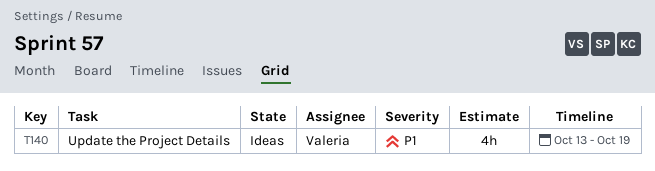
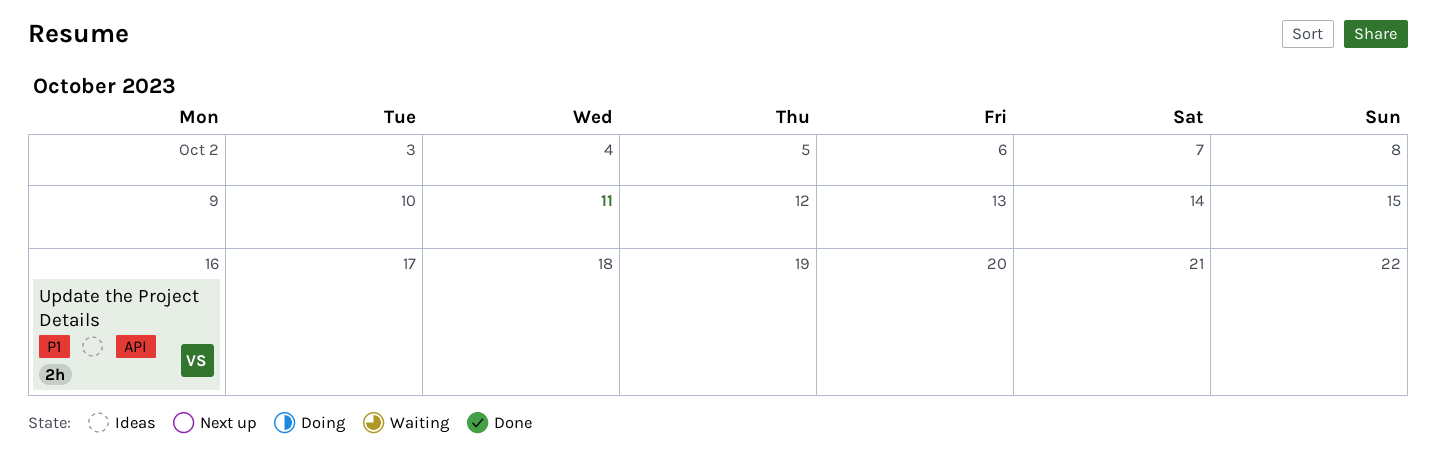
Update the Project Details, estimate: 4h -> 2h
Update the Project Details, due: Oct 19 -> Oct 16

